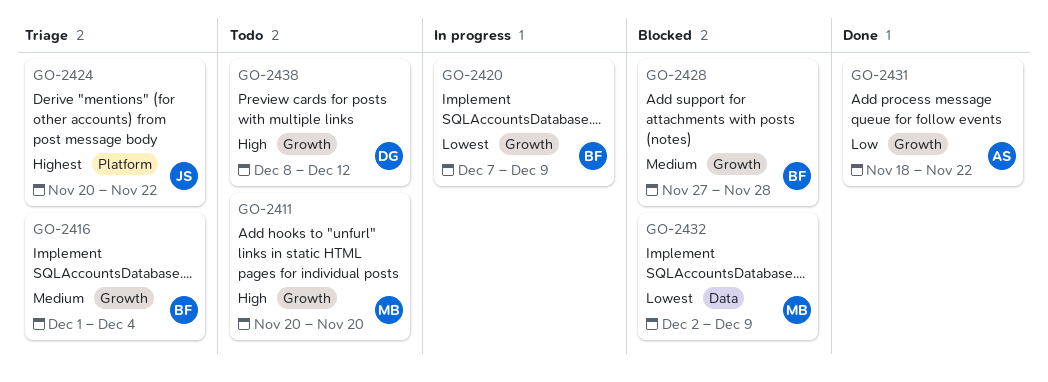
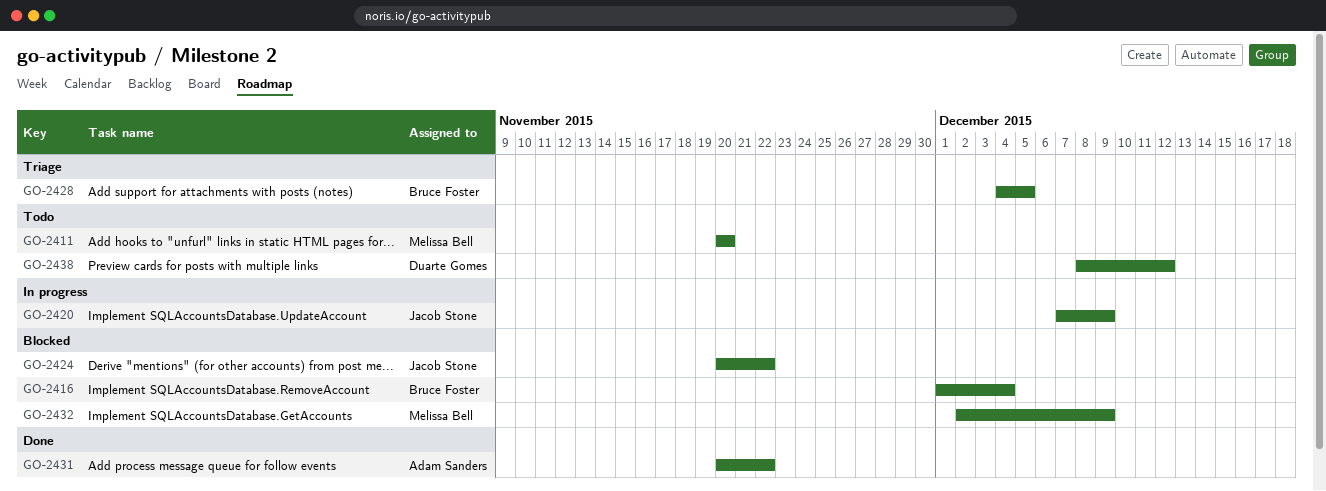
GO-2416, status: Triage -> Blocked
GO-2420, owner: Bruce Foster -> Jacob Stone
GO-2424, status: Triage -> Blocked
GO-2428, status: Blocked -> Triage
GO-2428, start: Nov 27 -> Dec 4
GO-2428, due: Nov 28 -> Dec 5
GO-2431, start: Nov 18 -> Nov 20

